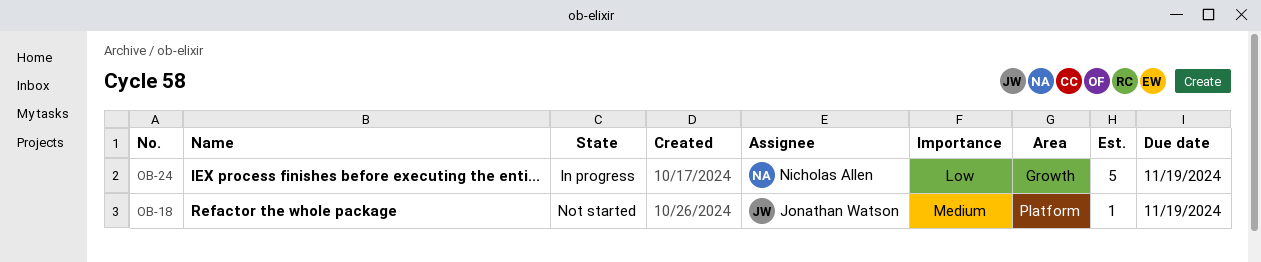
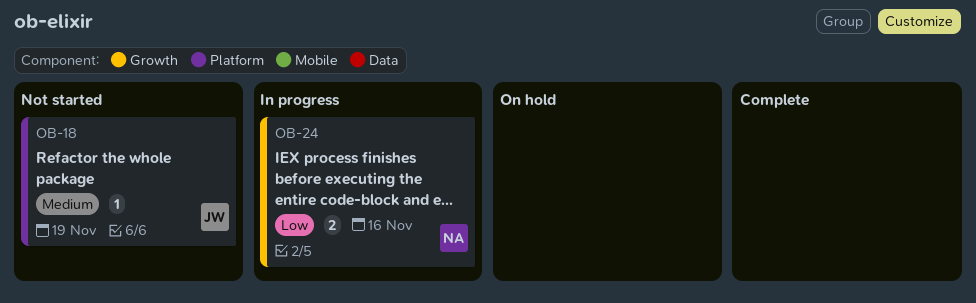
OB-24, estimate: 5 -> 2
OB-24, due: Nov 19 -> Nov 16

